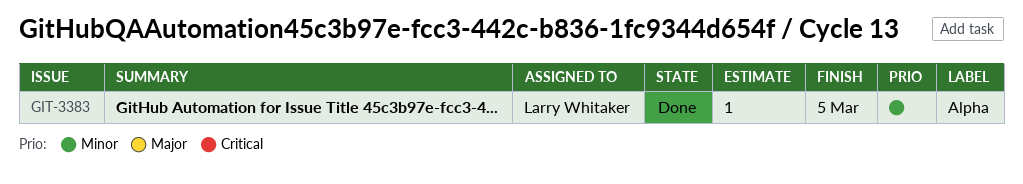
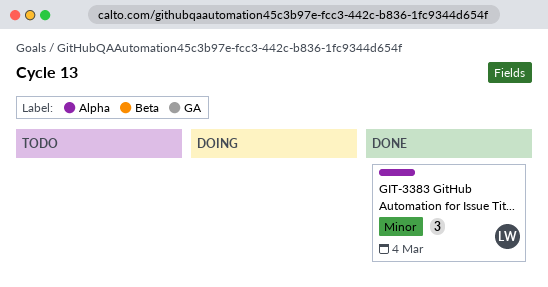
GIT-3383, estimate: 1 -> 3
GIT-3383, due: Mar 5 -> Mar 4

